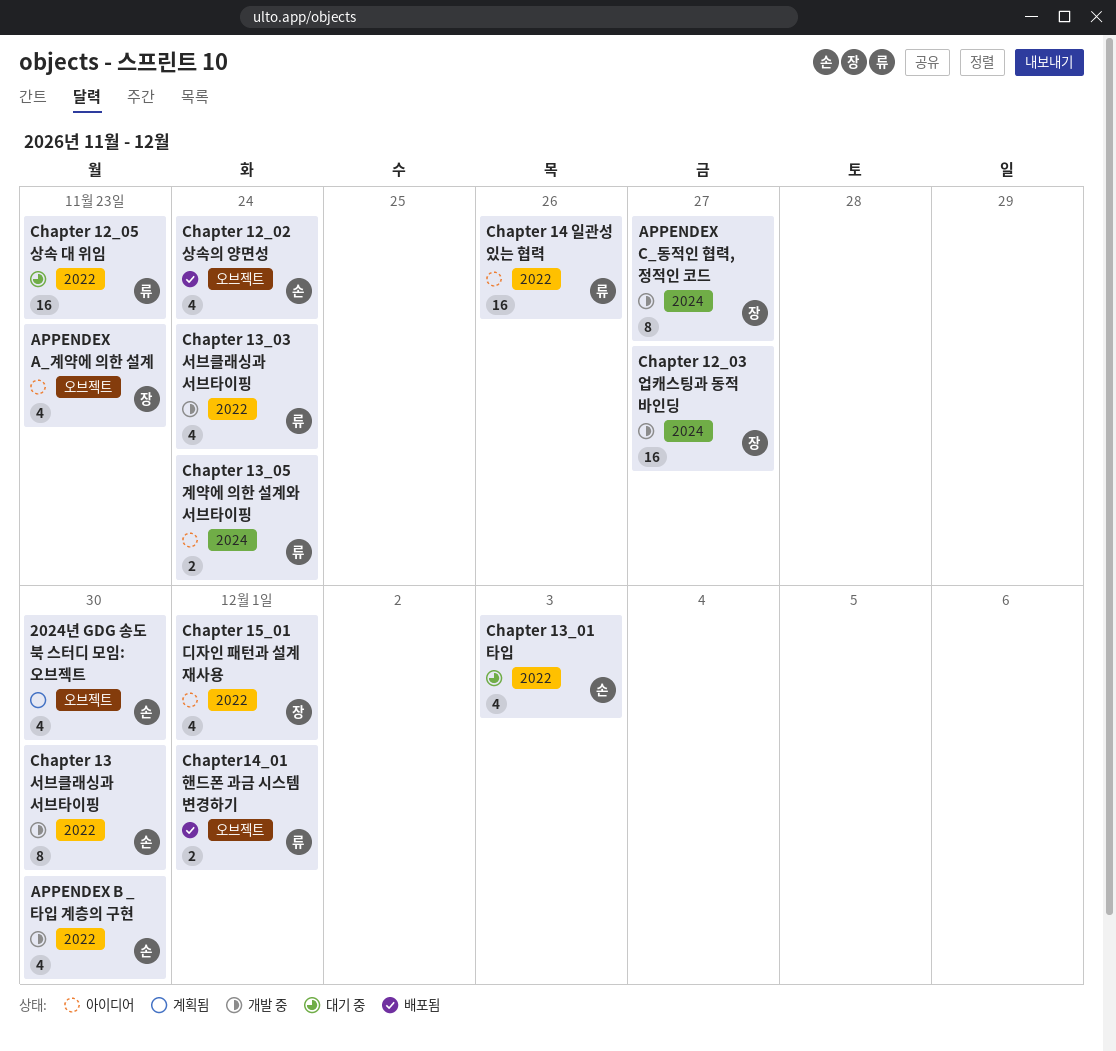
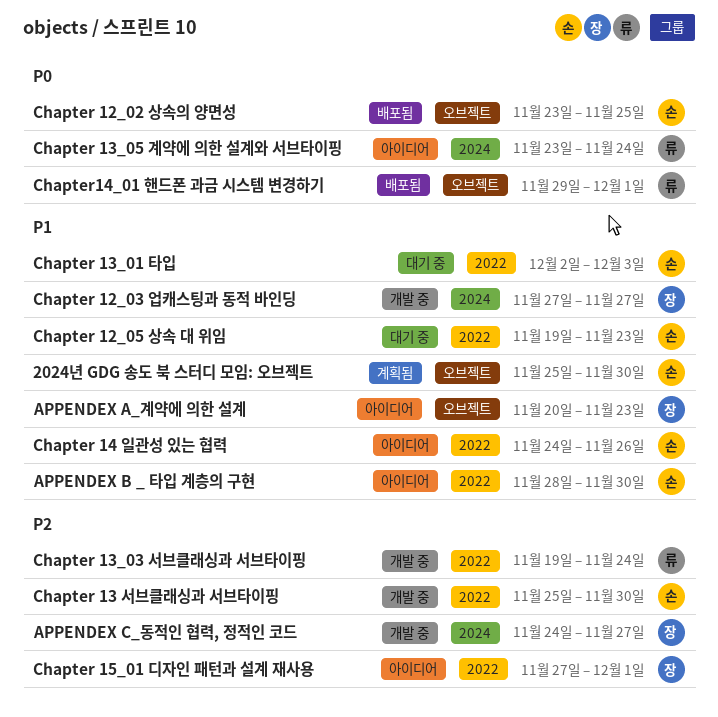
APPENDEX B _ 타입 계층의 구현, status: 개발 중 -> 아이디어
Chapter 12_02 상속의 양면성, due: Nov 24 -> Nov 25
Chapter 12_05 상속 대 위임, owner: 류 -> 손
Chapter 14 일관성 있는 협력, owner: 류 -> 손

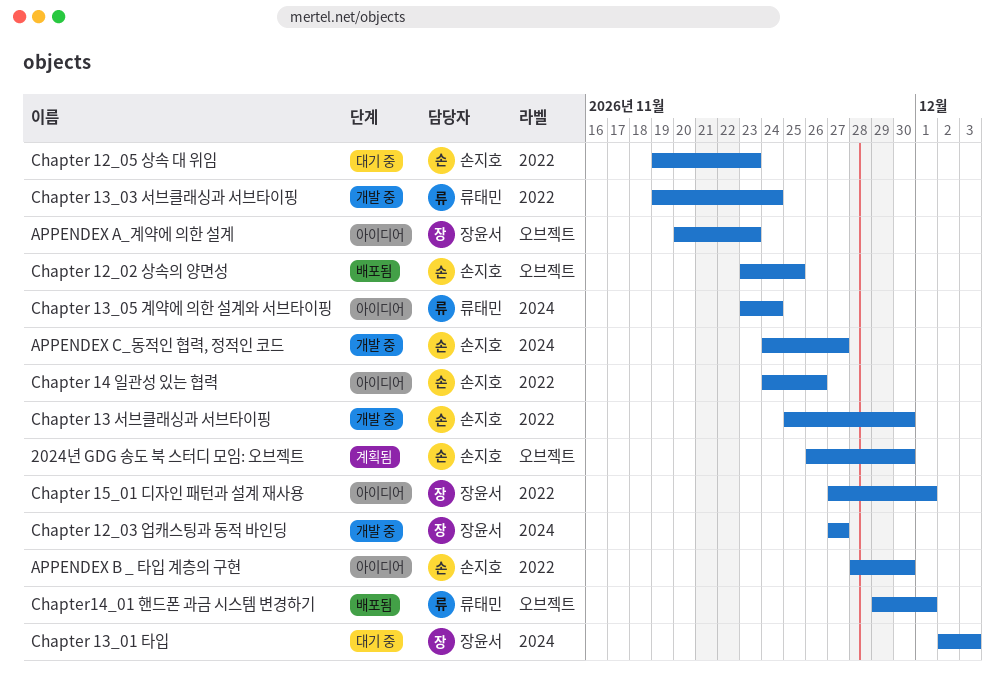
2024년 GDG 송도 북 스터디 모임: 오브젝트, start: Nov 25 -> Nov 26
APPENDEX C_동적인 협력, 정적인 코드, owner: 장윤서 -> 손지호
Chapter 13_01 타입, owner: 손지호 -> 장윤서
Chapter 13_01 타입, label: 2022 -> 2024

